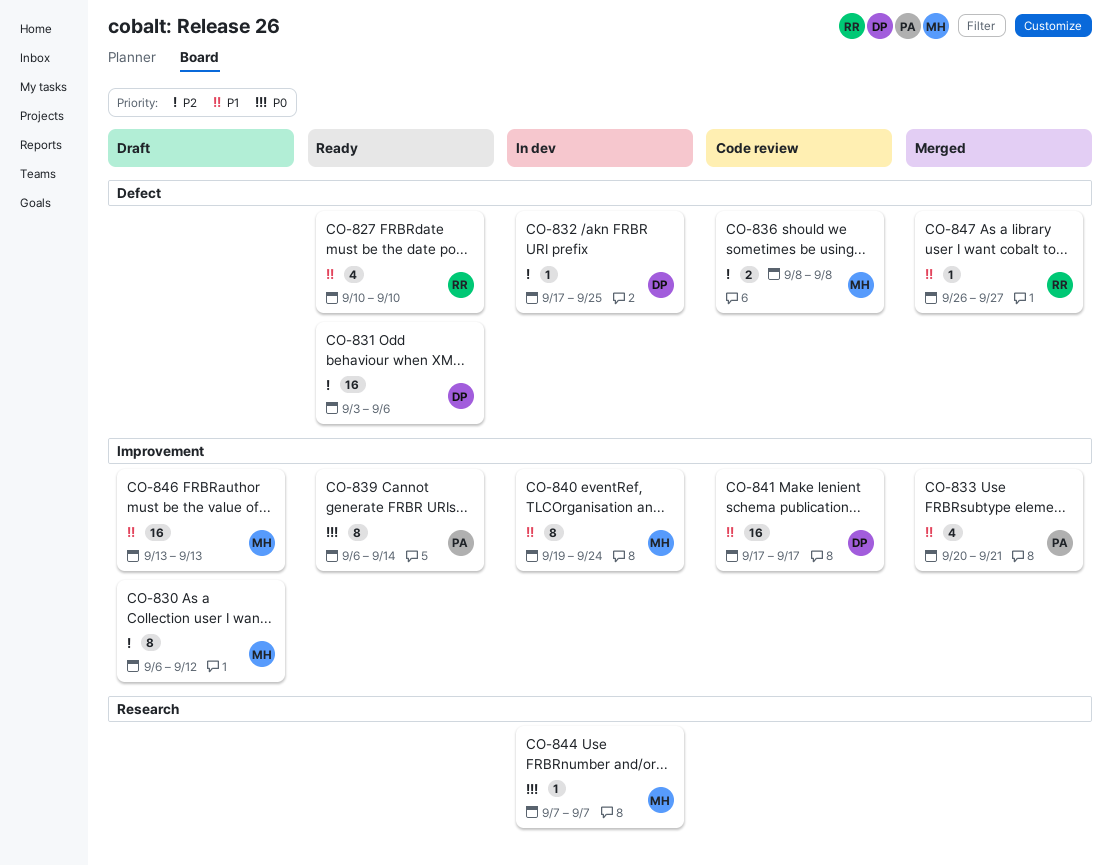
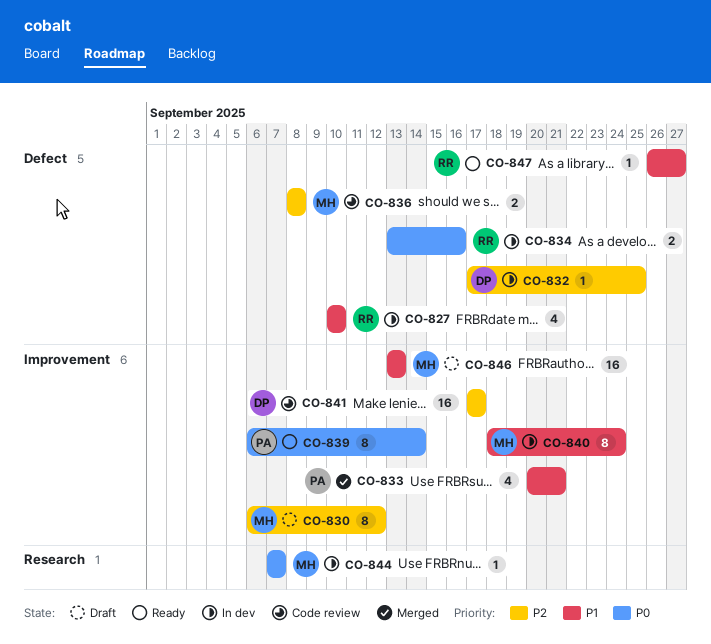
CO-827, status: Ready -> In dev
CO-831: present -> none
CO-834: none -> present
CO-840, start: Sep 19 -> Sep 18
CO-841, priority: P1 -> P2
CO-847, status: Merged -> Ready

